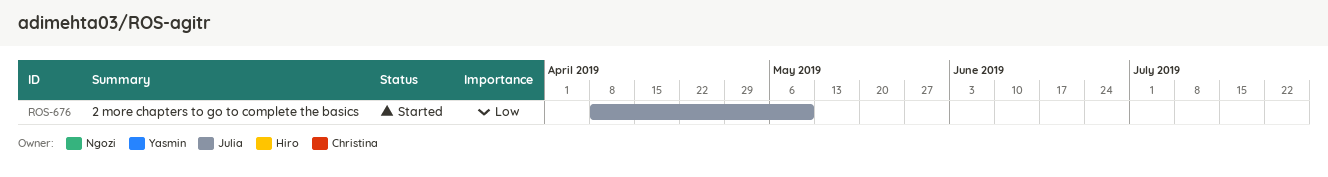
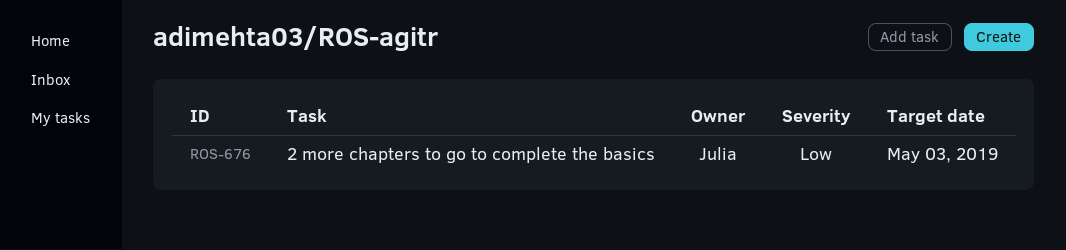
ROS-676, due: May 10 -> May 3

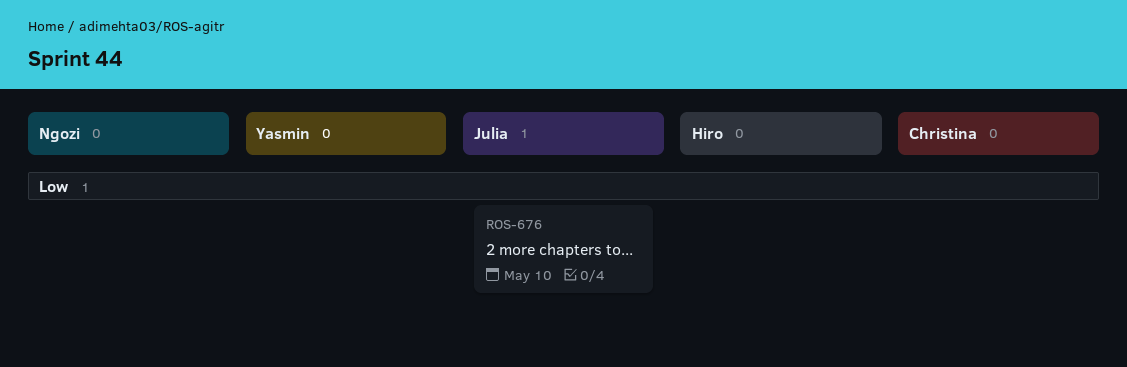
ROS-676, due: May 3 -> May 10

